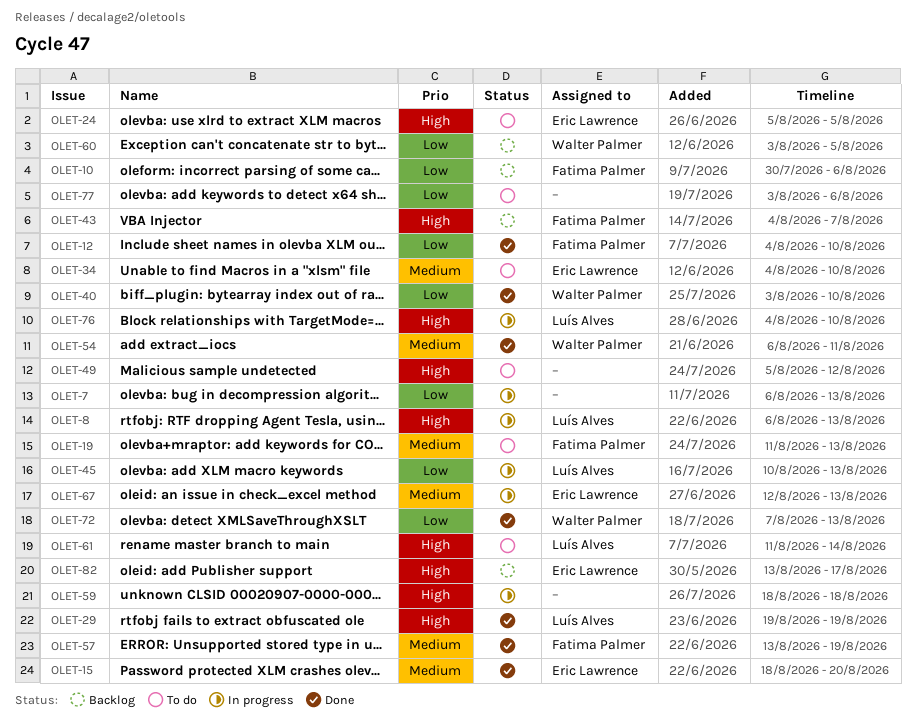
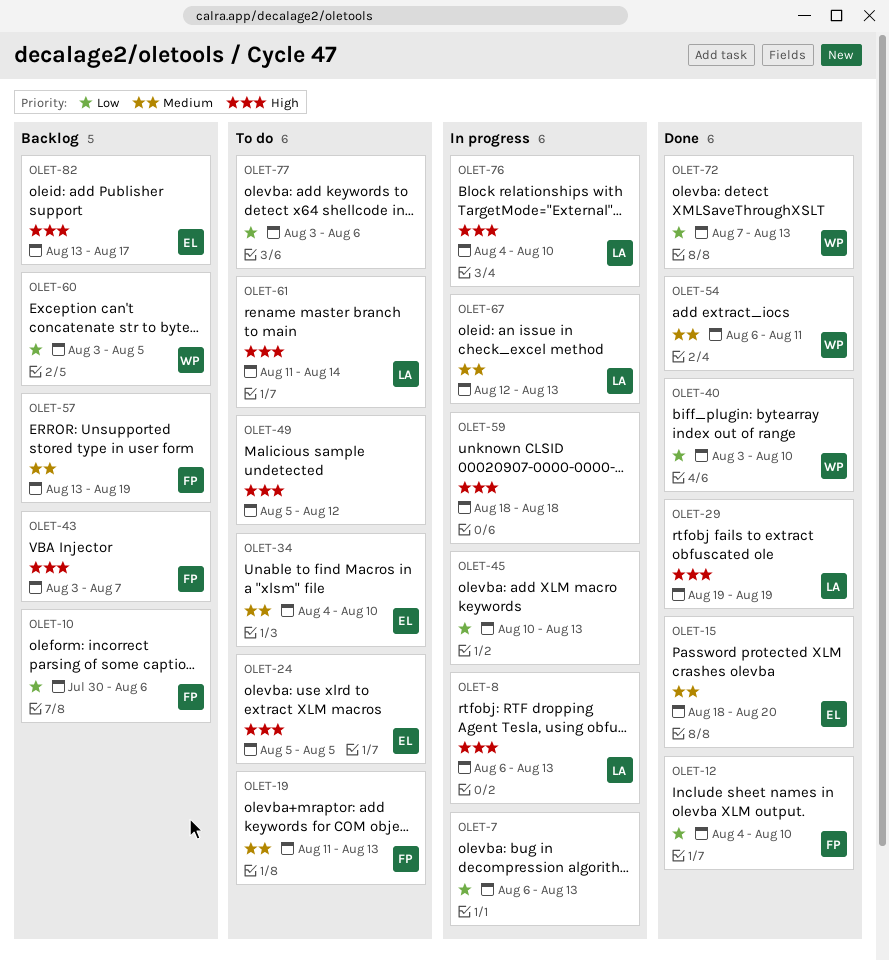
OLET-43, start: Aug 4 -> Aug 3
OLET-45, owner: Luís Alves -> none
OLET-57, status: Done -> Backlog
OLET-67, owner: Eric Lawrence -> Luís Alves

